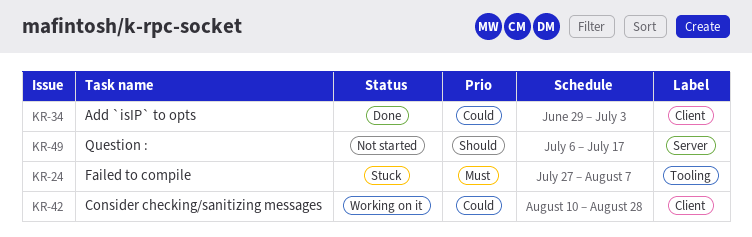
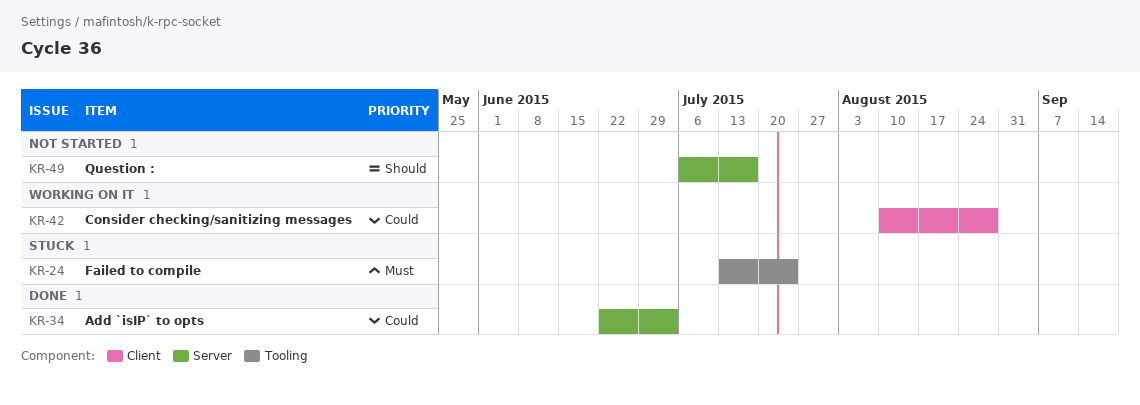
KR-24, start: Jul 27 -> Jul 13
KR-24, due: Aug 7 -> Jul 24
KR-34, label: Client -> Server
KR-34, start: Jun 29 -> Jun 22

